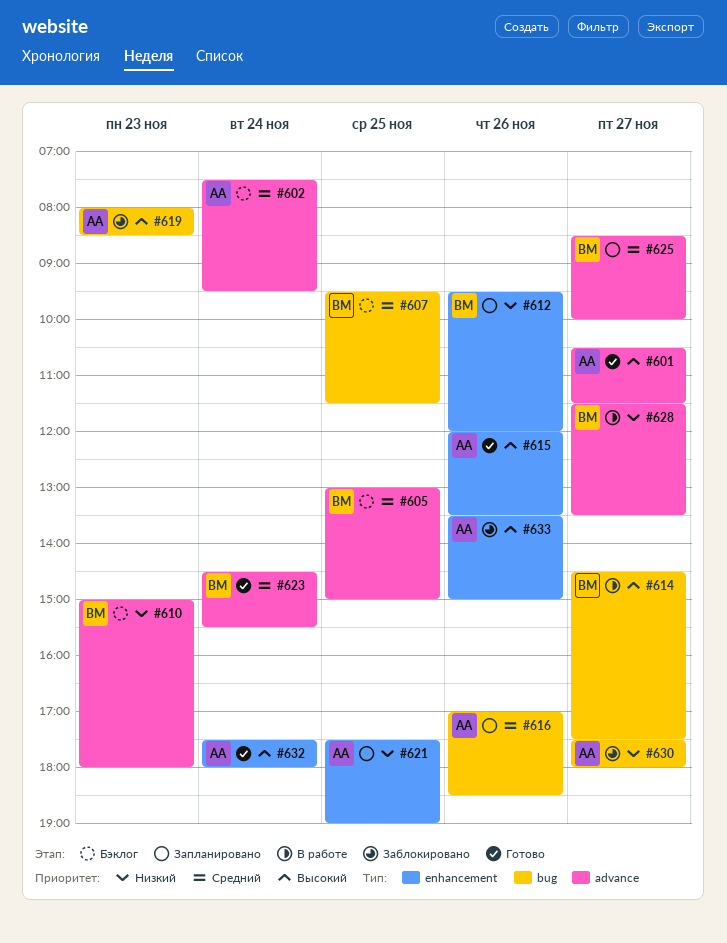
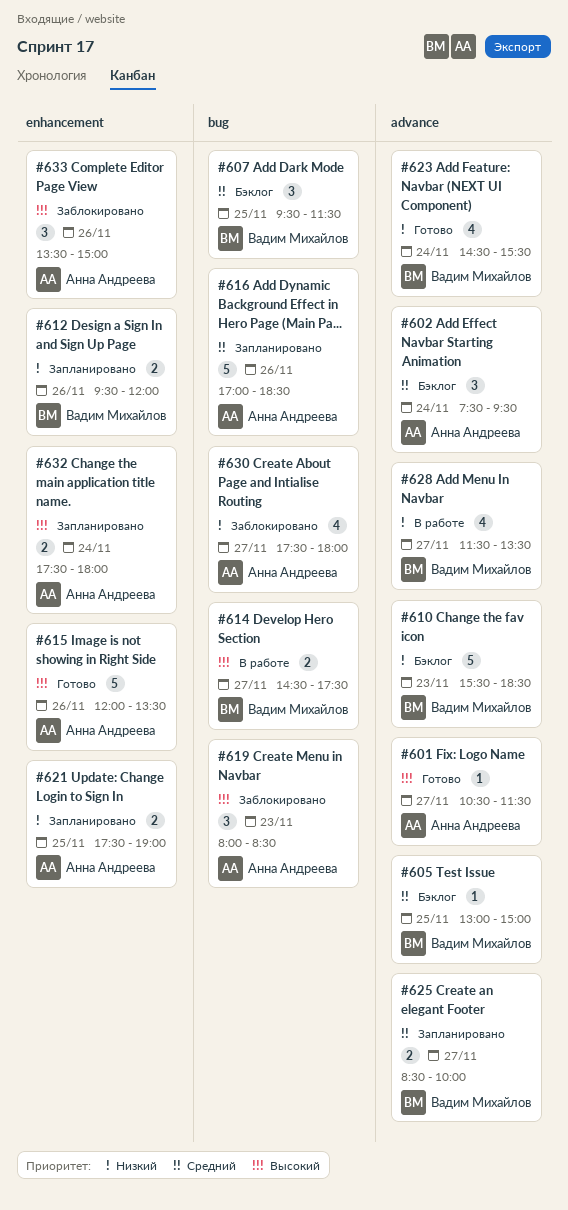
#610, begins: 15:00 -> 15:30
#610, ends: 18:00 -> 18:30
#623, priority: Средний -> Низкий
#632, status: Готово -> Запланировано

